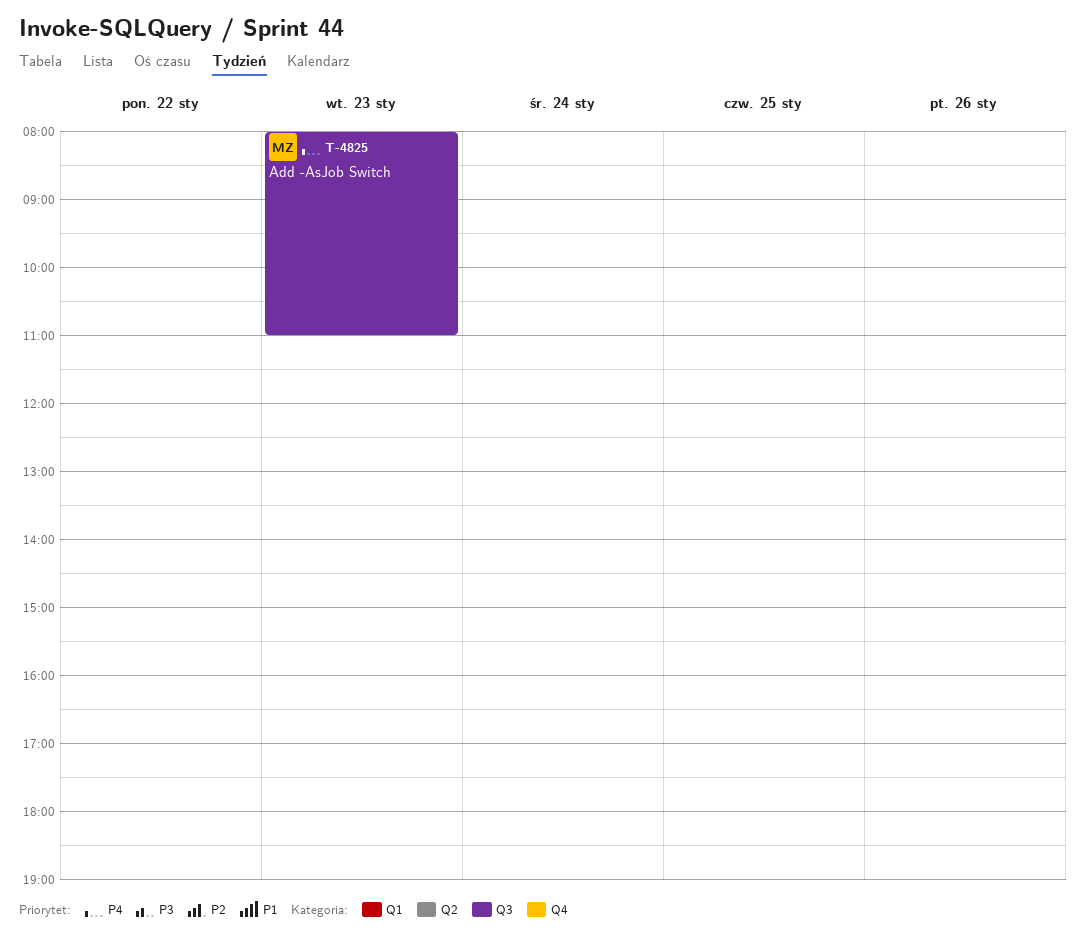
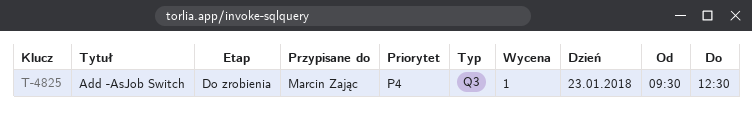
T-4825, begins: 08:00 -> 09:30
T-4825, ends: 11:00 -> 12:30

